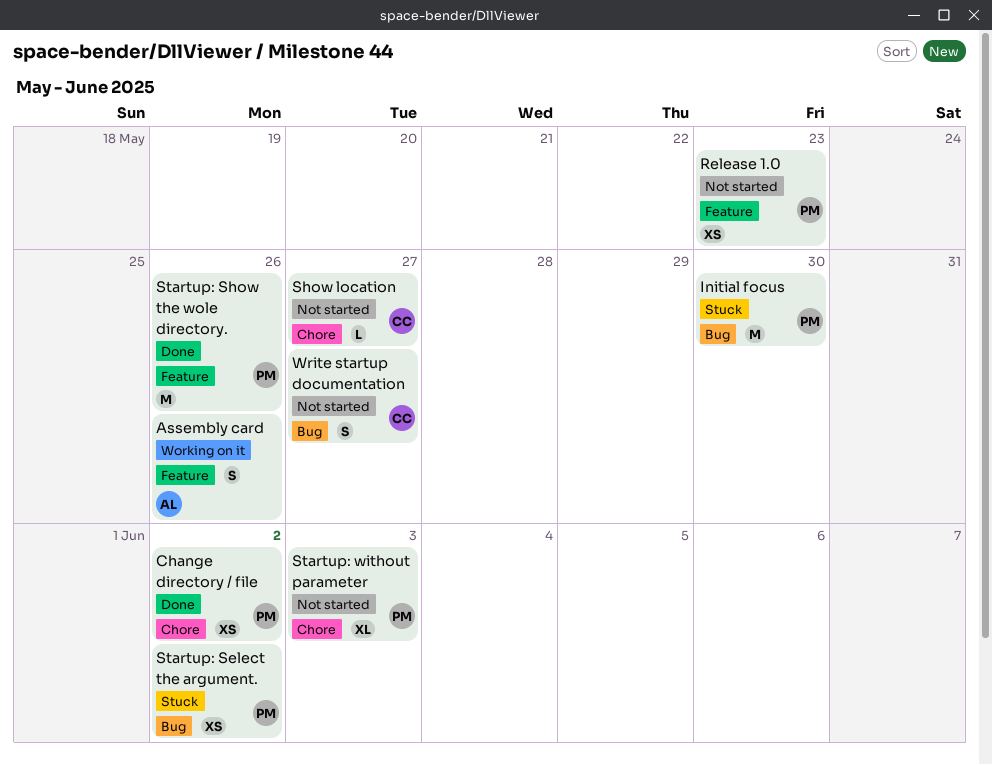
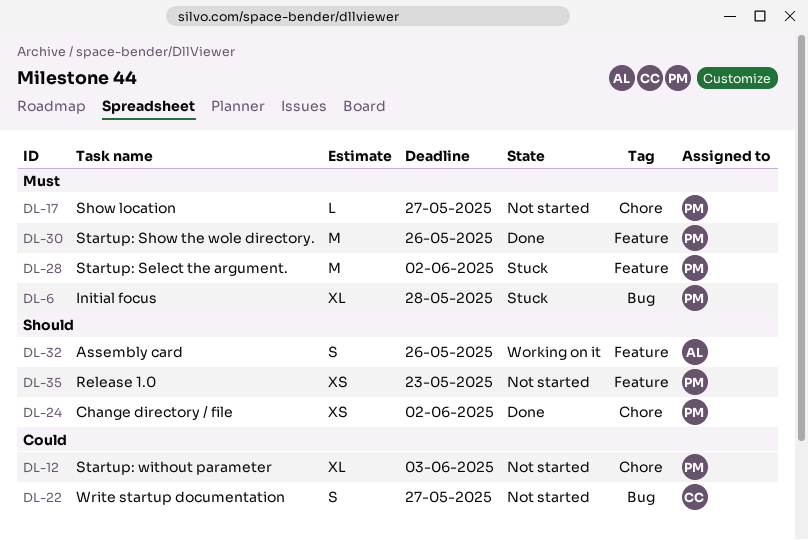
Initial focus, estimate: M -> XL
Initial focus, due: May 30 -> May 28
Show location, owner: CC -> PM
Startup: Select the argument., label: Bug -> Feature
Startup: Select the argument., estimate: XS -> M

